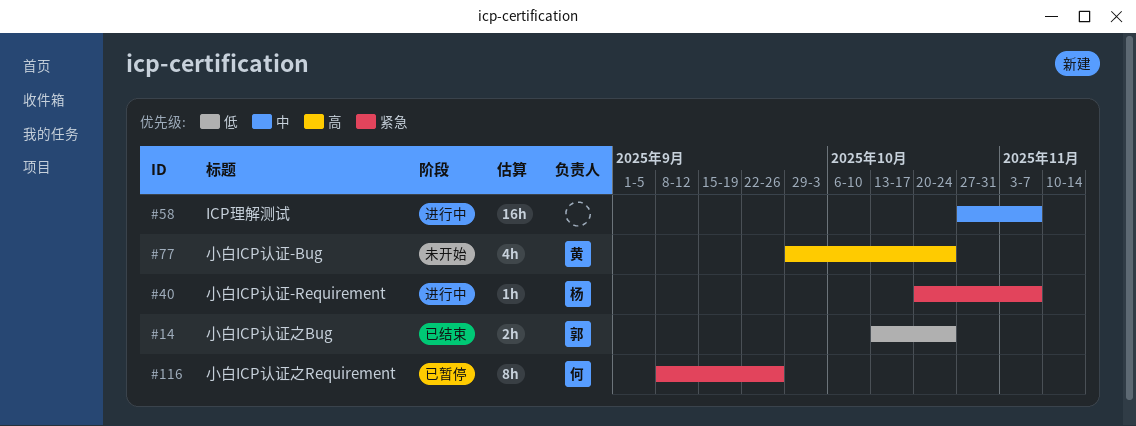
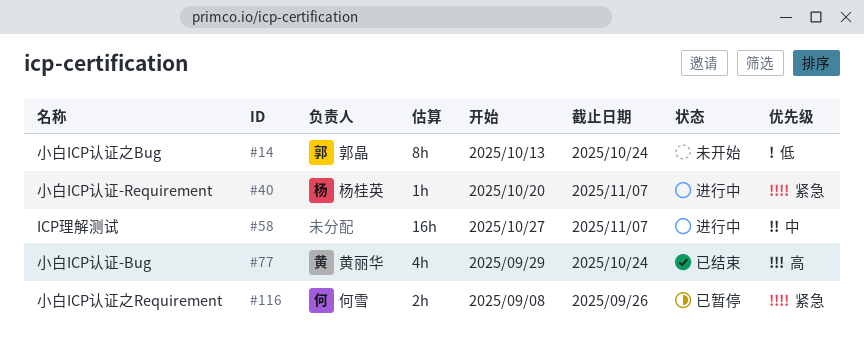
#14, status: 已结束 -> 未开始
#14, estimate: 2h -> 8h
#77, status: 未开始 -> 已结束
#116, estimate: 8h -> 2h

